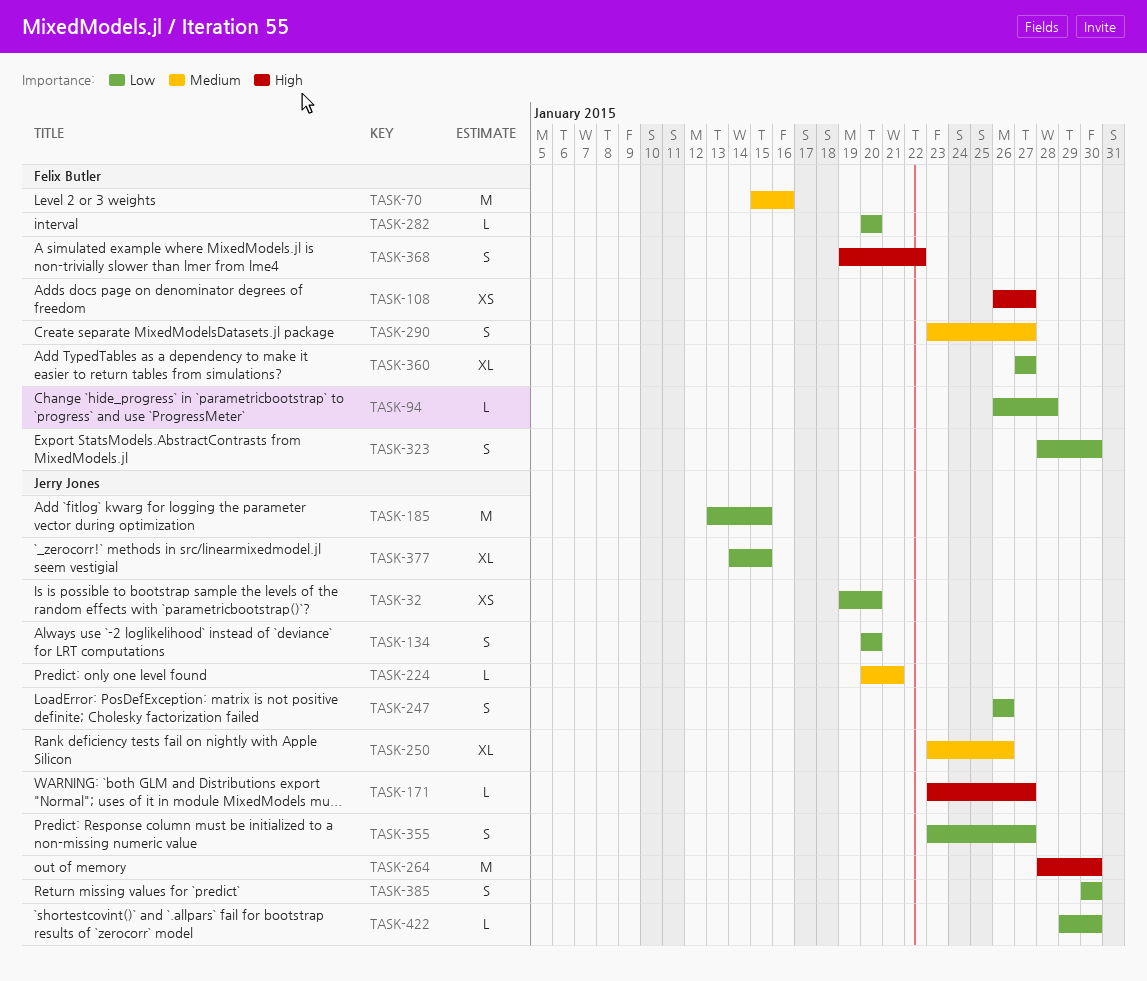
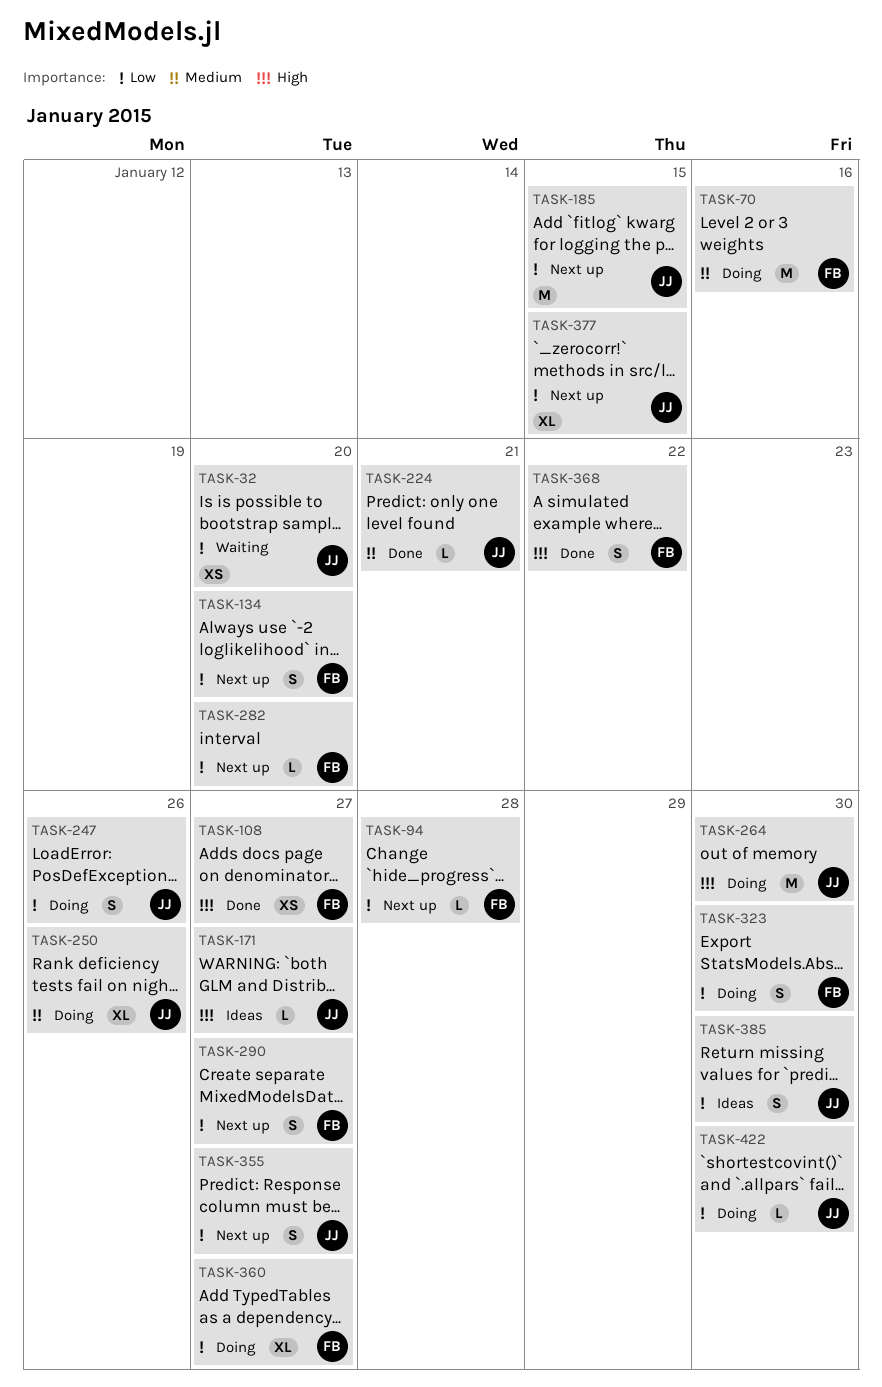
TASK-134, owner: Jerry Jones -> Felix Butler
TASK-290, priority: Medium -> Low

